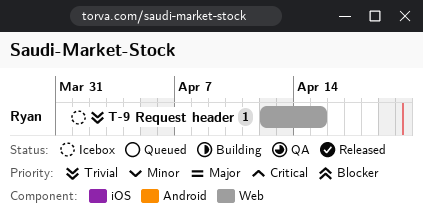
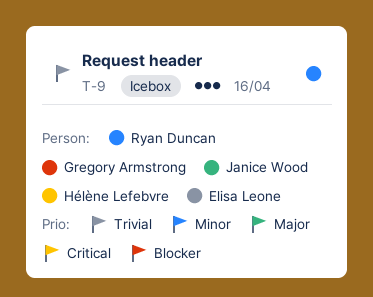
T-9, estimate: 1 -> 3
T-9, due: Apr 15 -> Apr 16

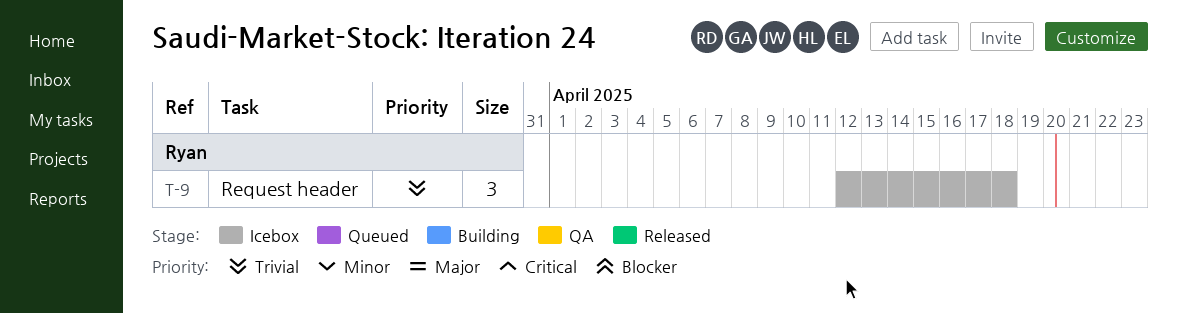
T-9, due: Apr 16 -> Apr 18

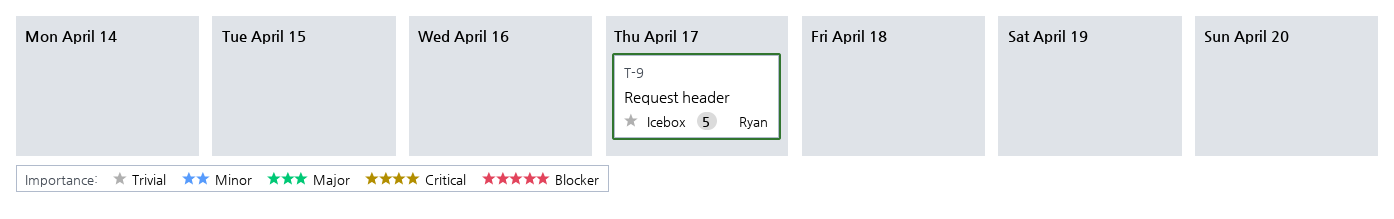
T-9, estimate: 3 -> 5
T-9, due: Apr 18 -> Apr 17

